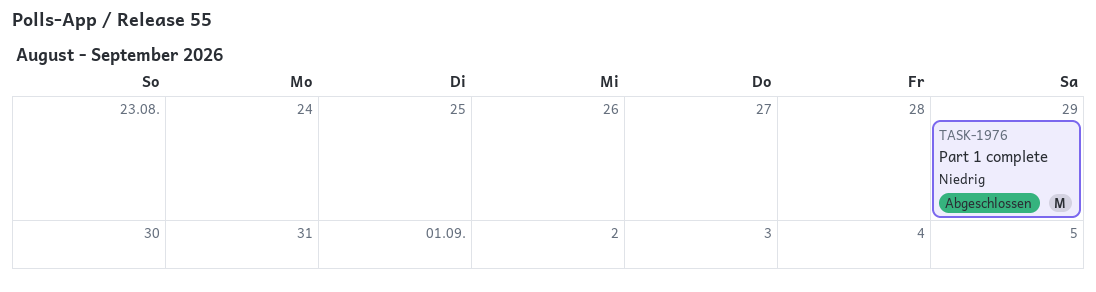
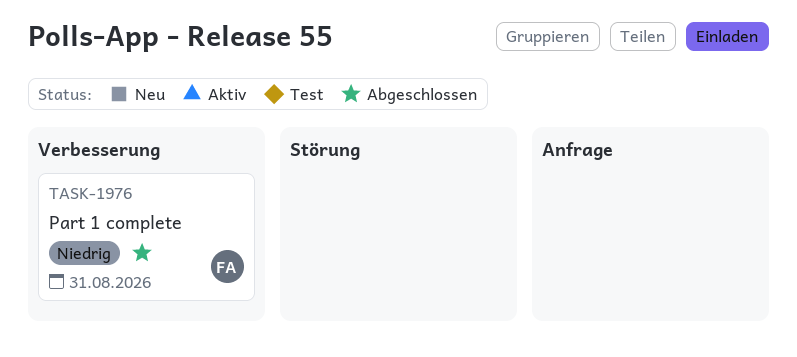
TASK-1976, due: Aug 29 -> Aug 31

